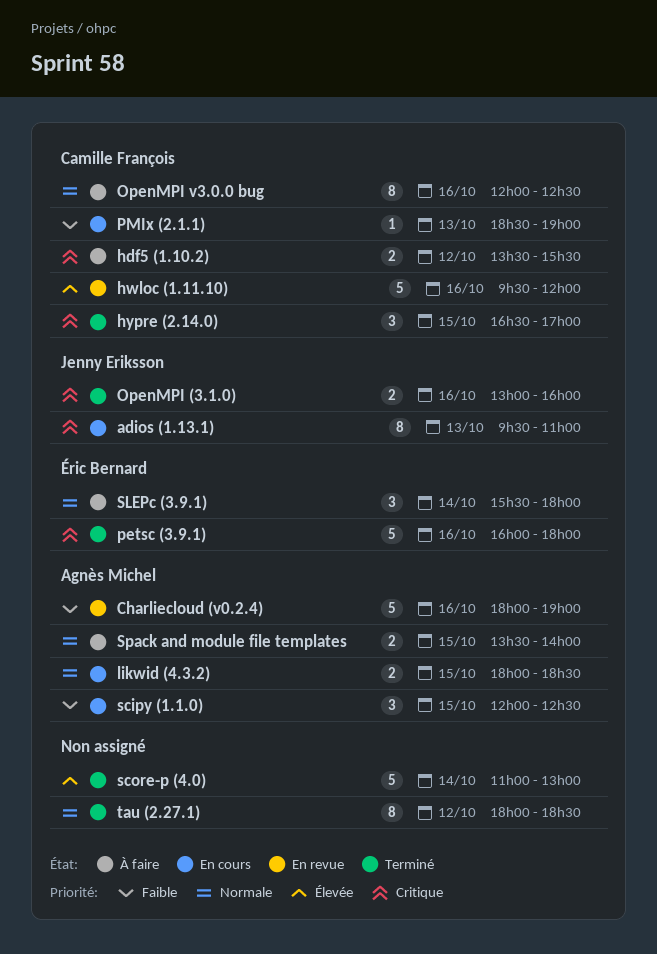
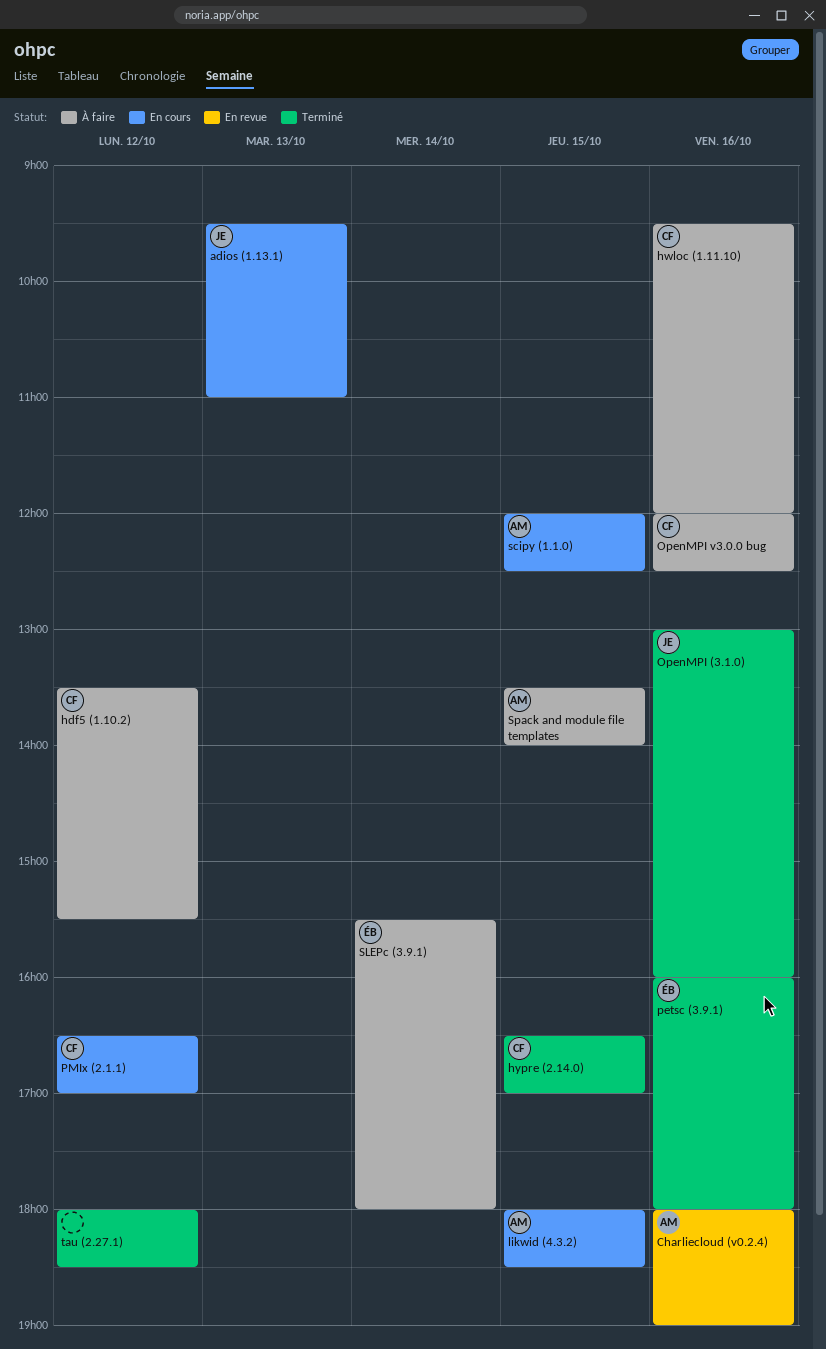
hwloc (1.11.10), status: En revue -> À faire
PMIx (2.1.1), day: Oct 13 -> Oct 12
PMIx (2.1.1), begins: 18:30 -> 16:30
PMIx (2.1.1), ends: 19:00 -> 17:00
score-p (4.0): present -> none

